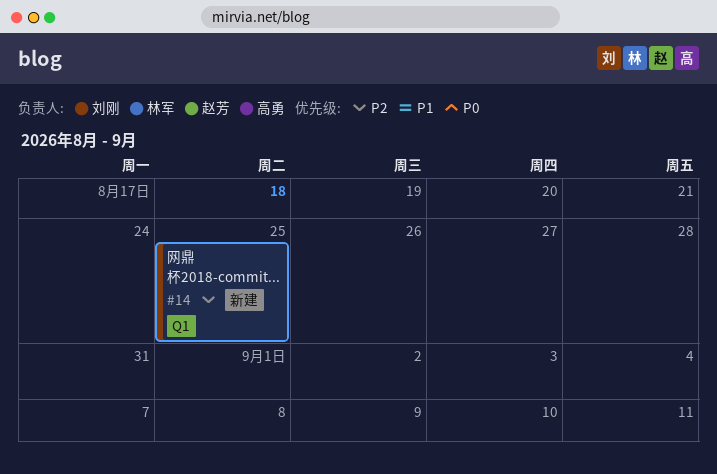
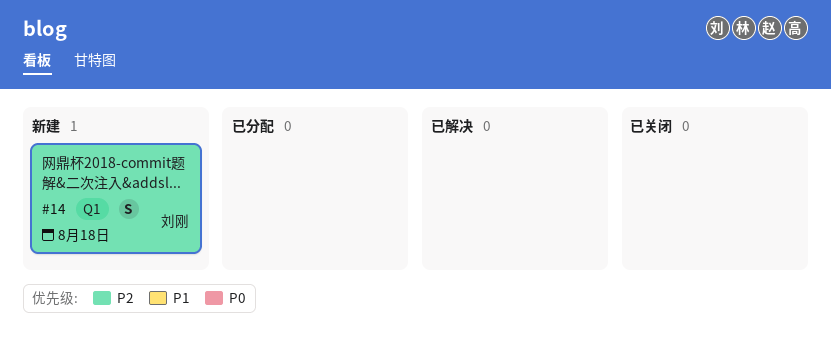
#14, due: Aug 25 -> Aug 18

